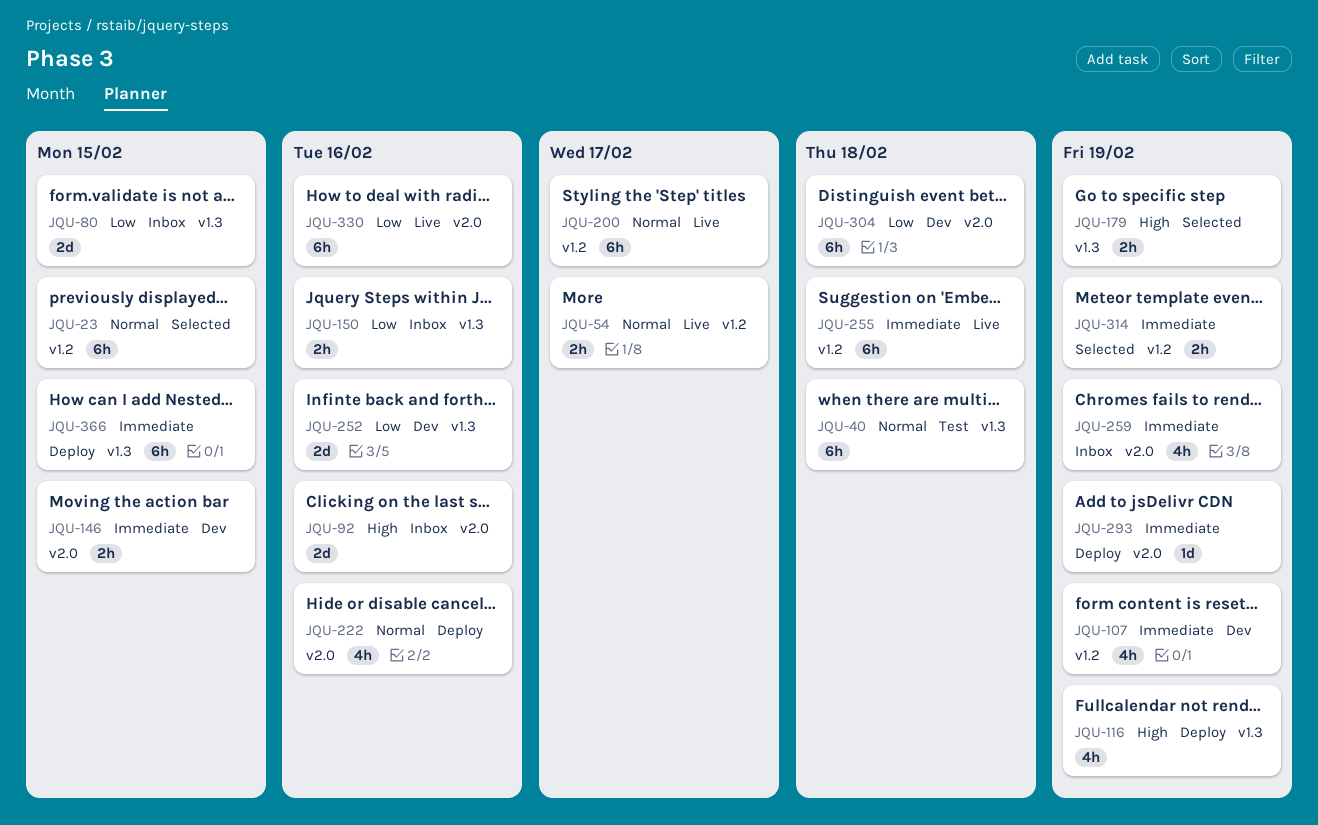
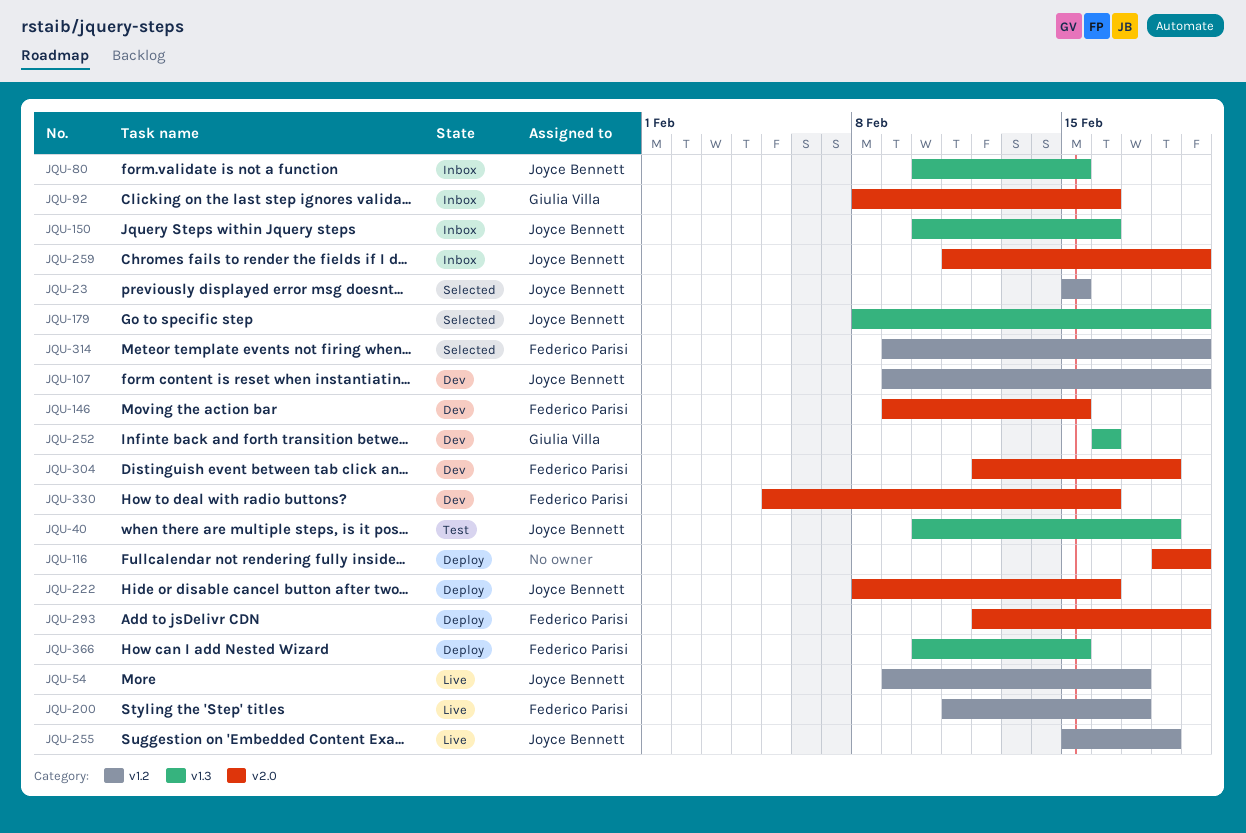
JQU-116, label: v1.3 -> v2.0
JQU-330, status: Live -> Dev

